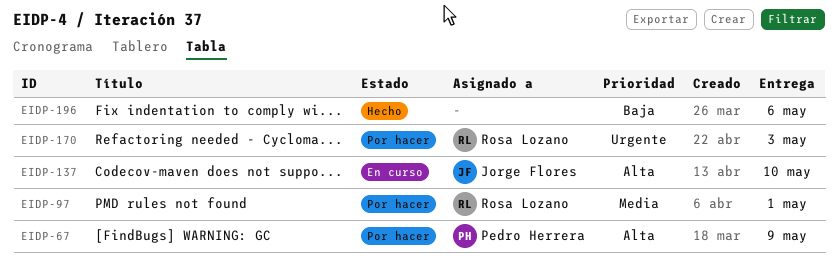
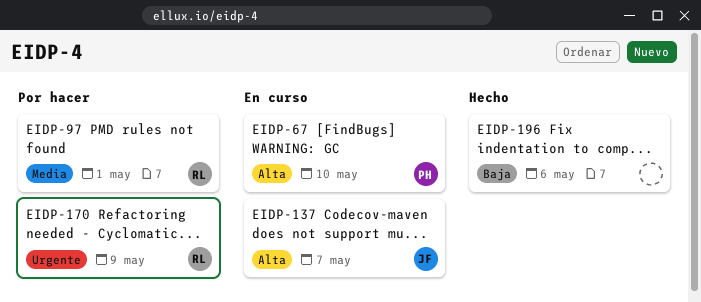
EIDP-67, status: Por hacer -> En curso
EIDP-67, due: May 9 -> May 10
EIDP-137, due: May 10 -> May 7
EIDP-170, due: May 3 -> May 9

